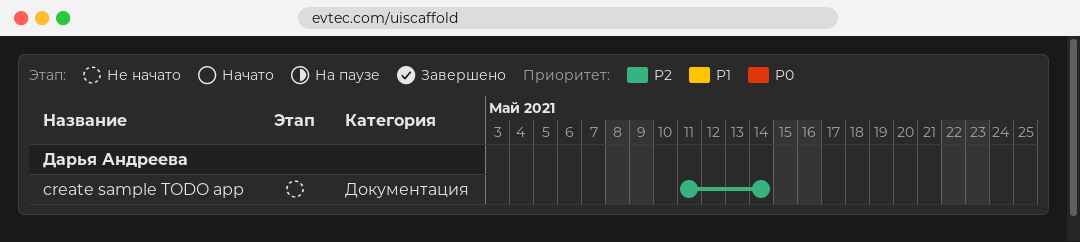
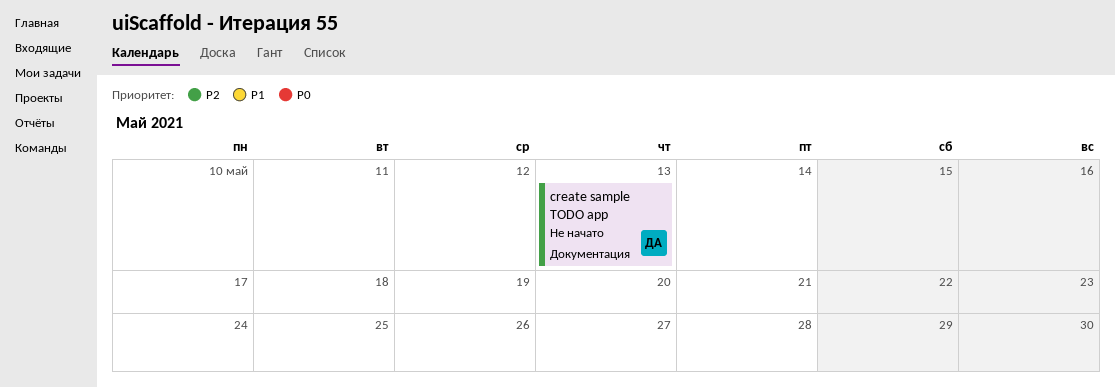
create sample TODO app, due: May 14 -> May 13

